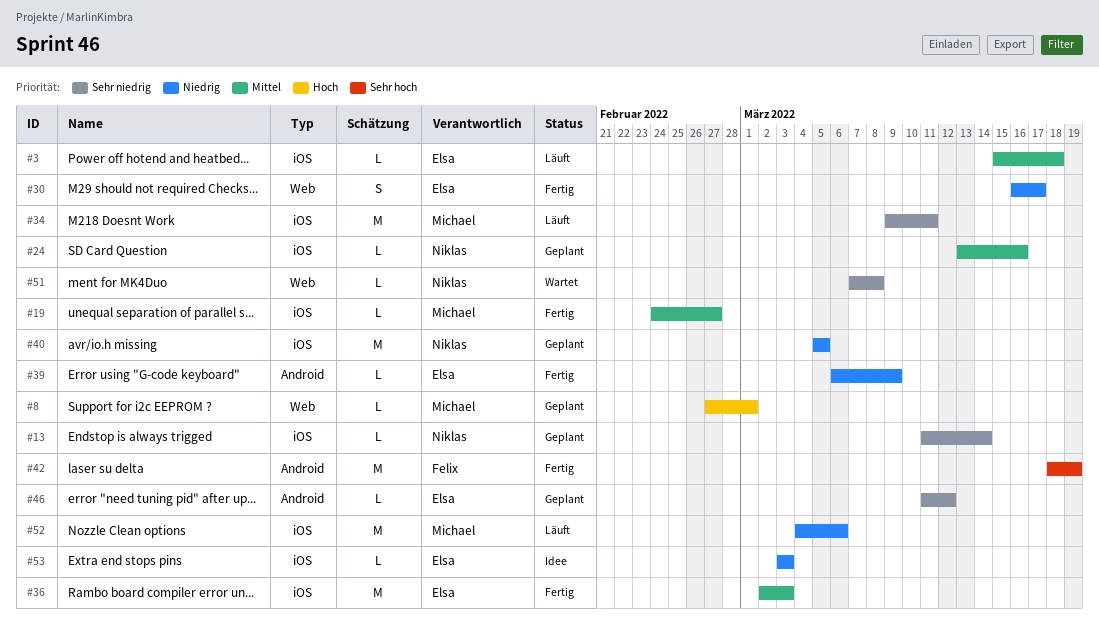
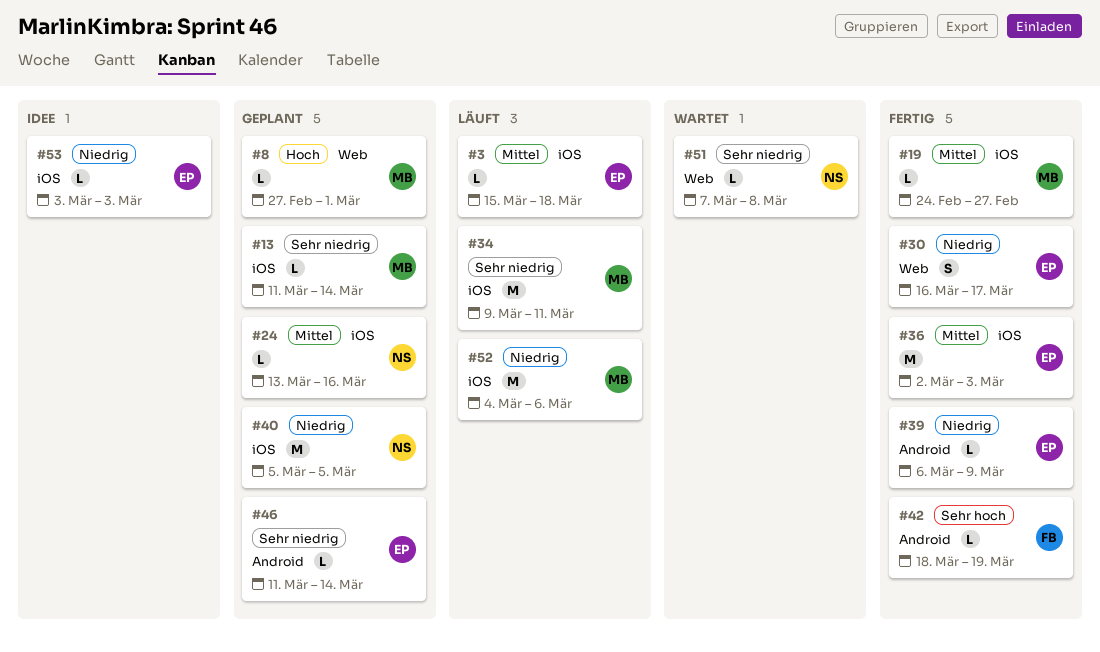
#13, owner: Niklas -> Michael
#42, estimate: M -> L
#46, due: Mar 12 -> Mar 14

